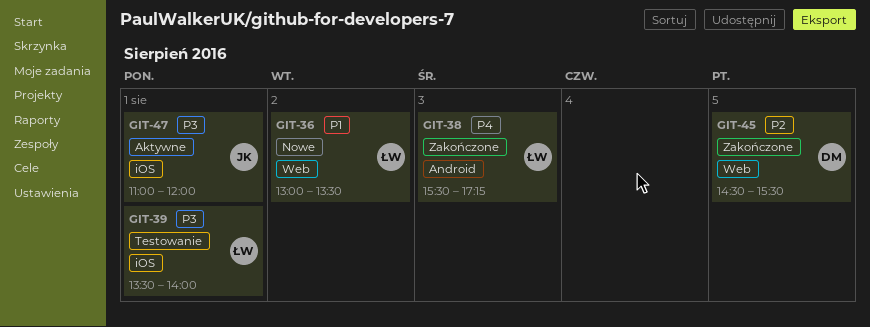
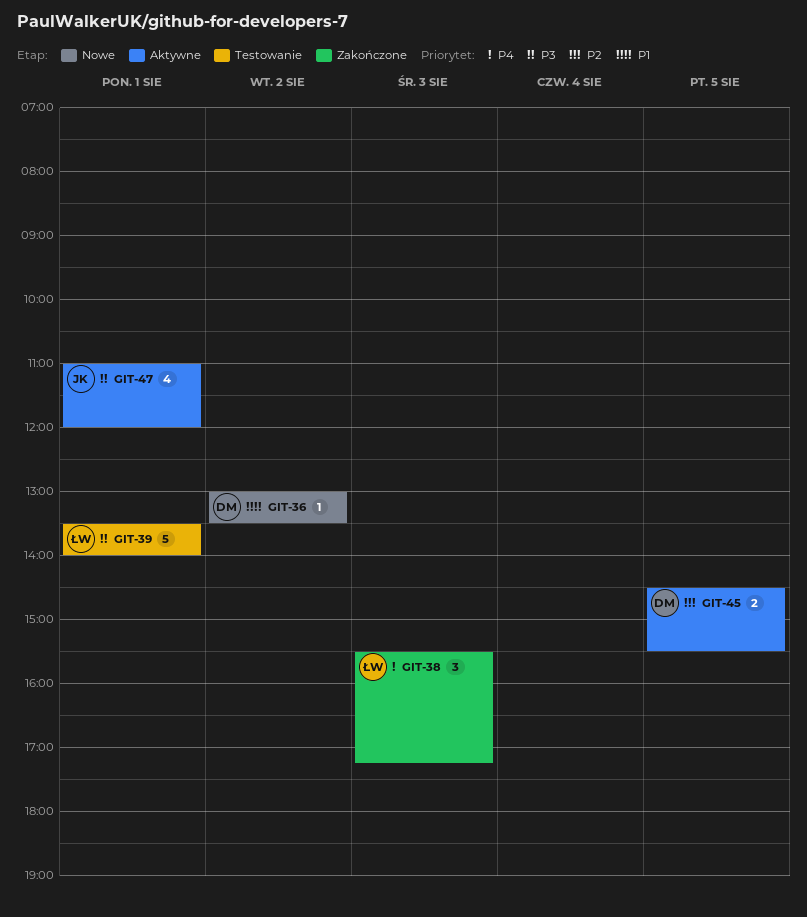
GIT-36, owner: ŁW -> DM
GIT-45, status: Zakończone -> Aktywne

